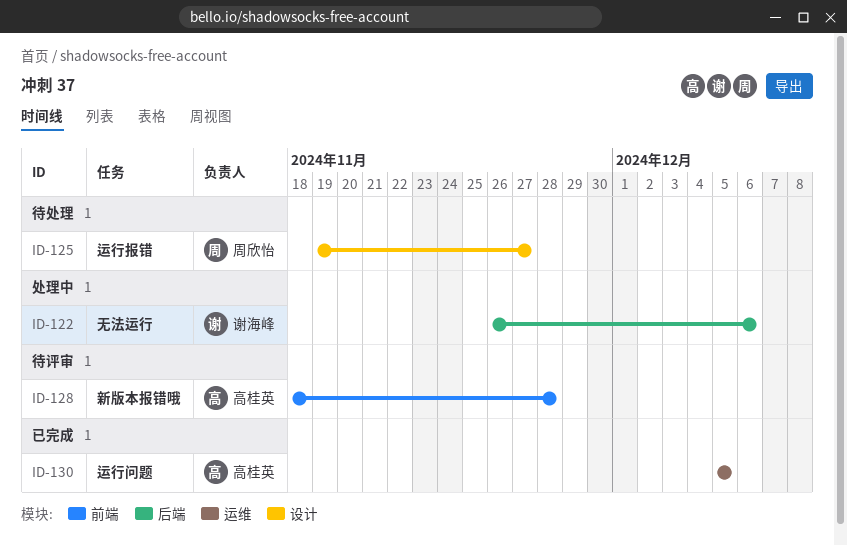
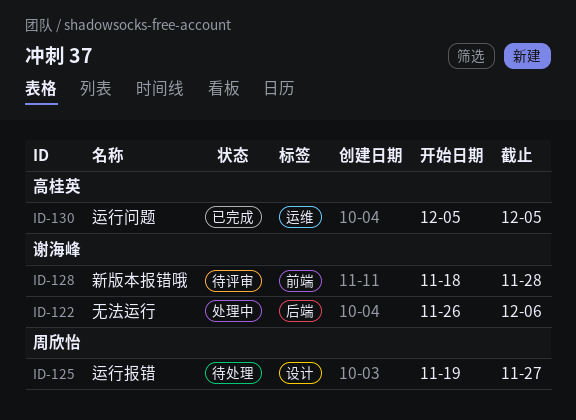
ID-128, owner: 高桂英 -> 谢海峰

